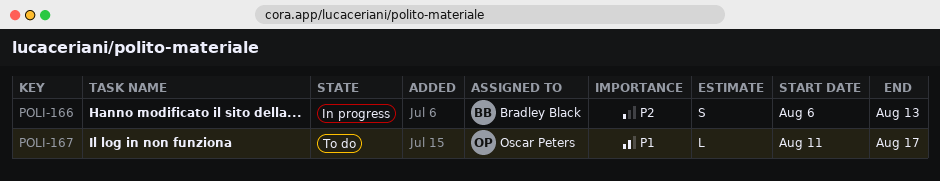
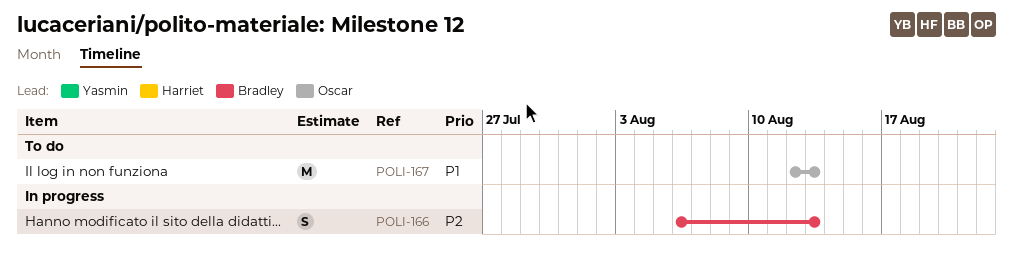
POLI-167, estimate: L -> M
POLI-167, start: Aug 11 -> Aug 12
POLI-167, due: Aug 17 -> Aug 13

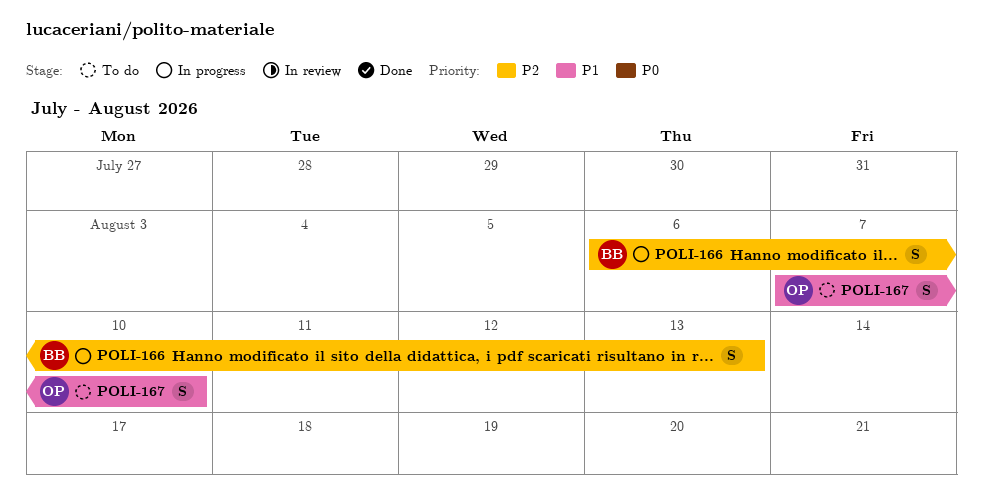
POLI-167, estimate: M -> S
POLI-167, start: Aug 12 -> Aug 7
POLI-167, due: Aug 13 -> Aug 10

